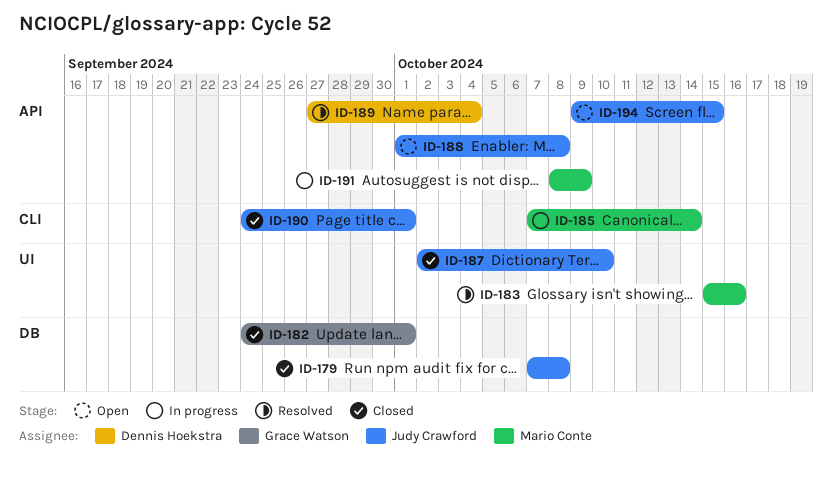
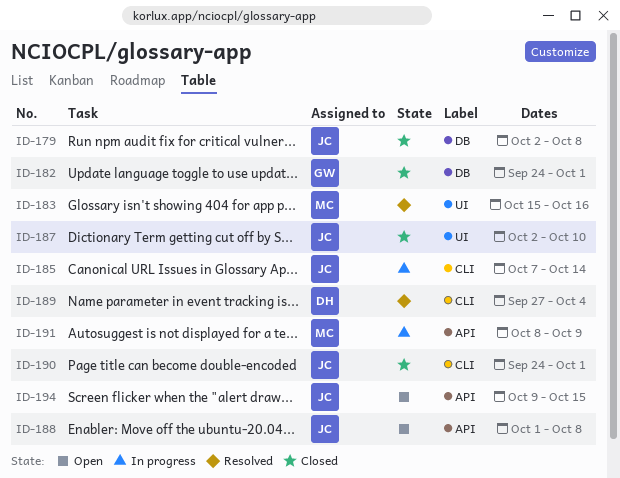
ID-179, start: Oct 7 -> Oct 2
ID-185, owner: Mario Conte -> Judy Crawford
ID-189, label: API -> CLI

